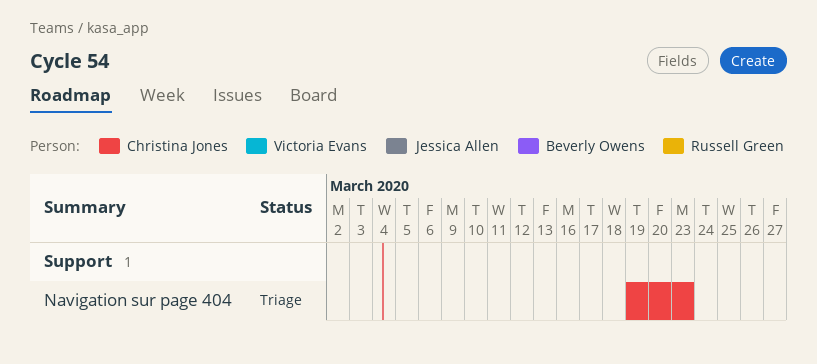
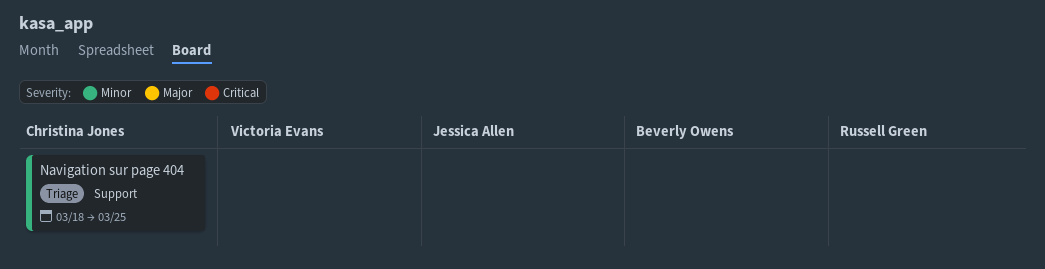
Navigation sur page 404, start: Mar 19 -> Mar 18
Navigation sur page 404, due: Mar 23 -> Mar 25

